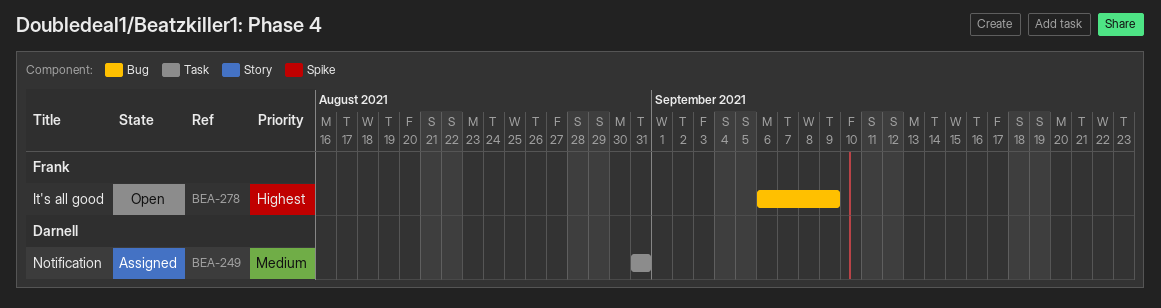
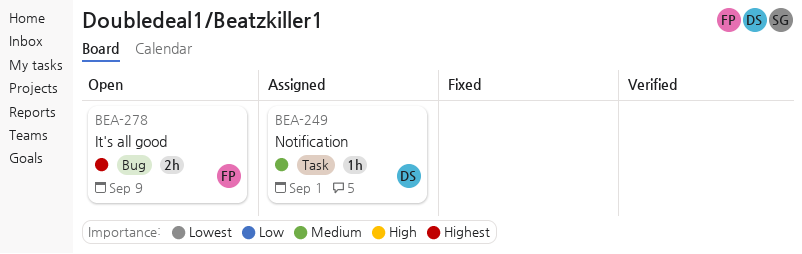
BEA-249, due: Aug 31 -> Sep 1

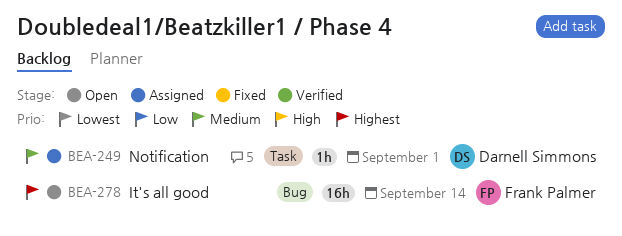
BEA-278, estimate: 2h -> 16h
BEA-278, due: Sep 9 -> Sep 14

